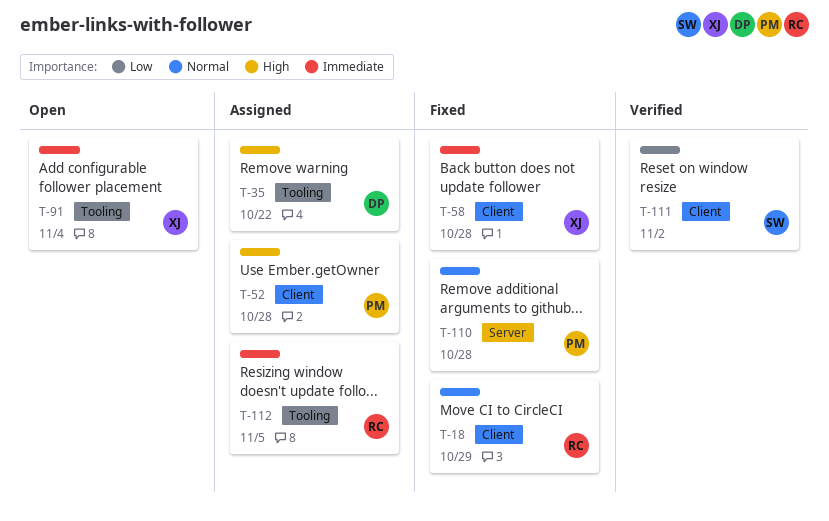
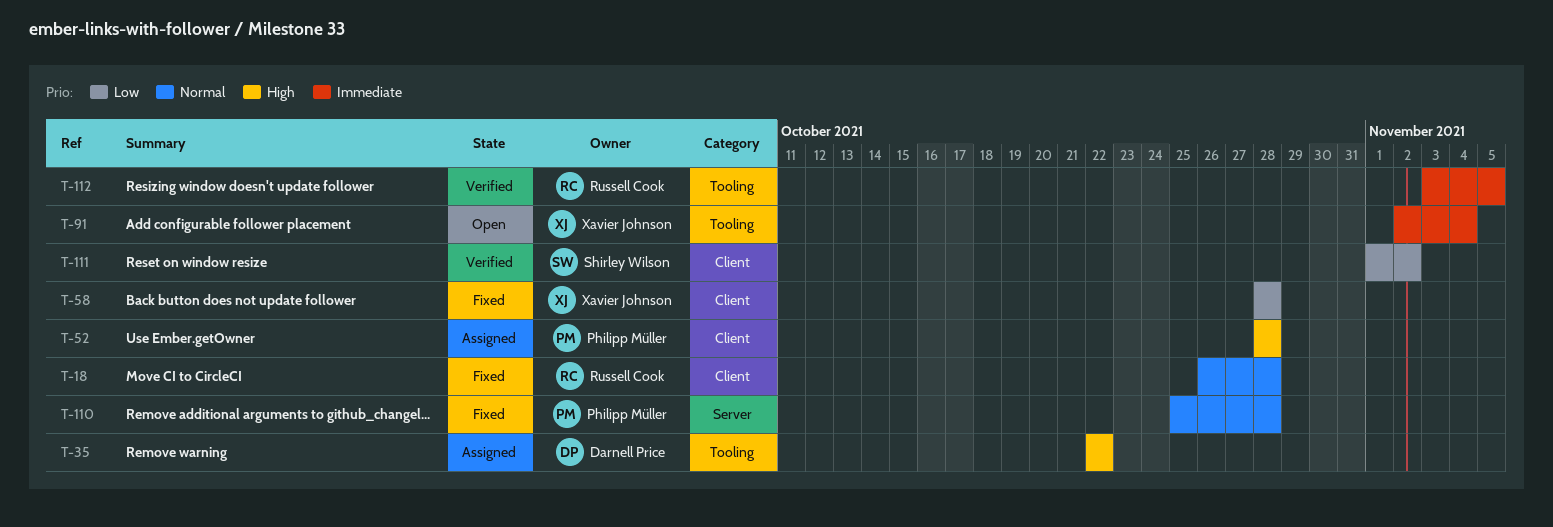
T-18, due: Oct 29 -> Oct 28
T-58, priority: Immediate -> Low
T-112, status: Assigned -> Verified

